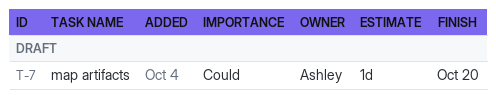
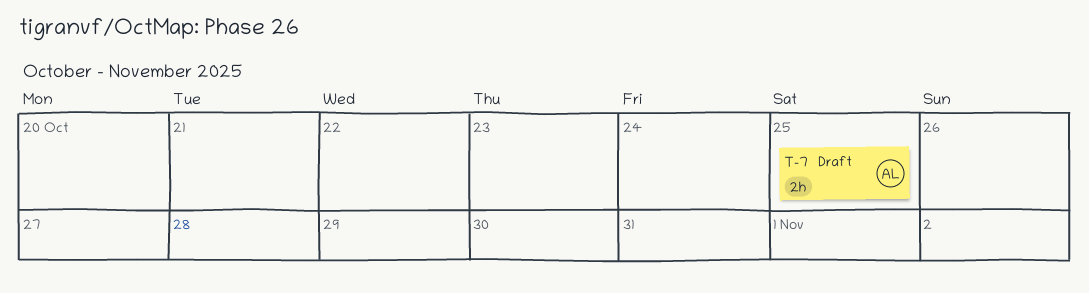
T-7, estimate: 1d -> 2h
T-7, due: Oct 20 -> Oct 25

